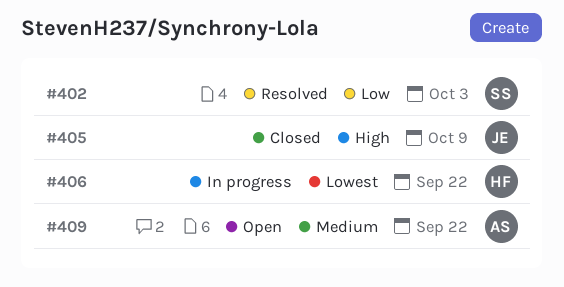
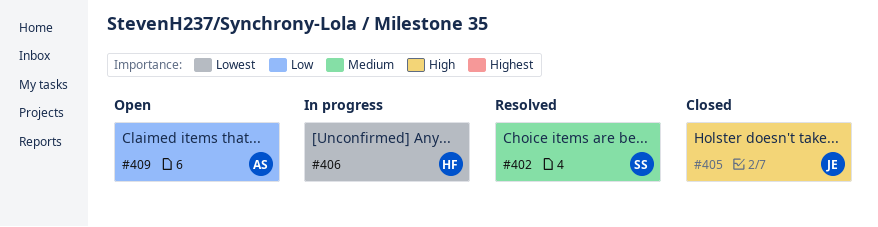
#402, priority: Low -> Medium
#409, priority: Medium -> Low

